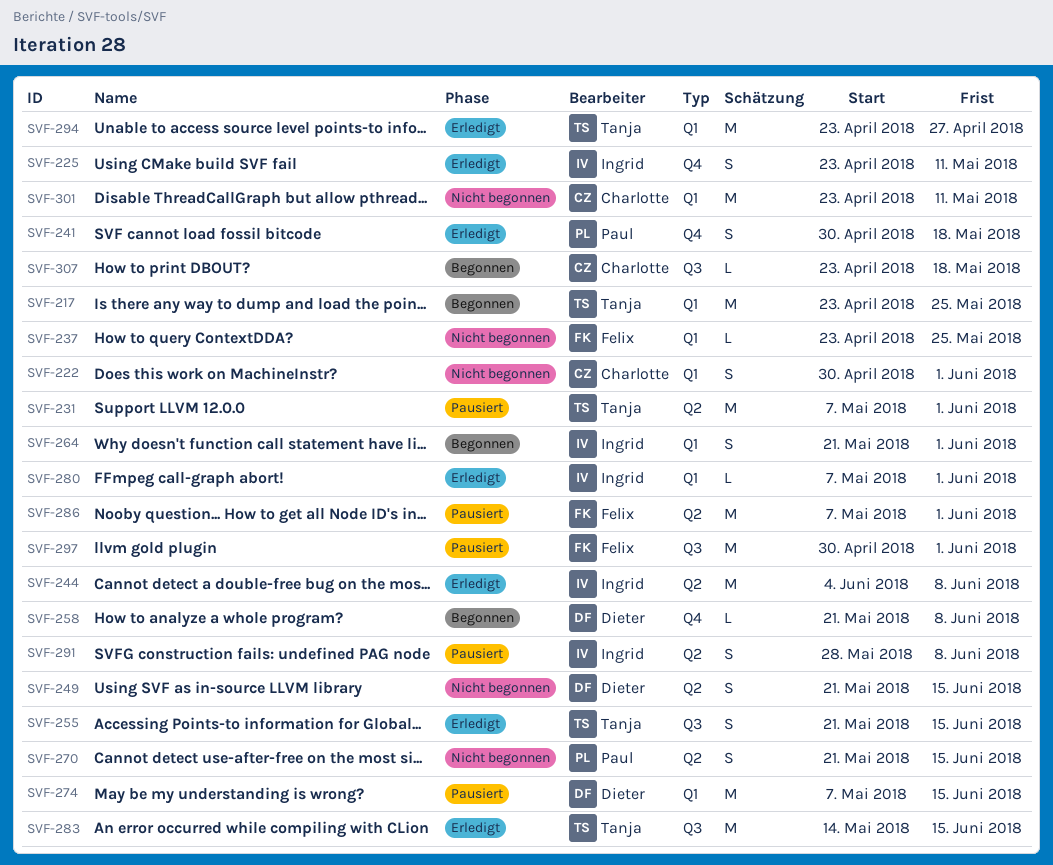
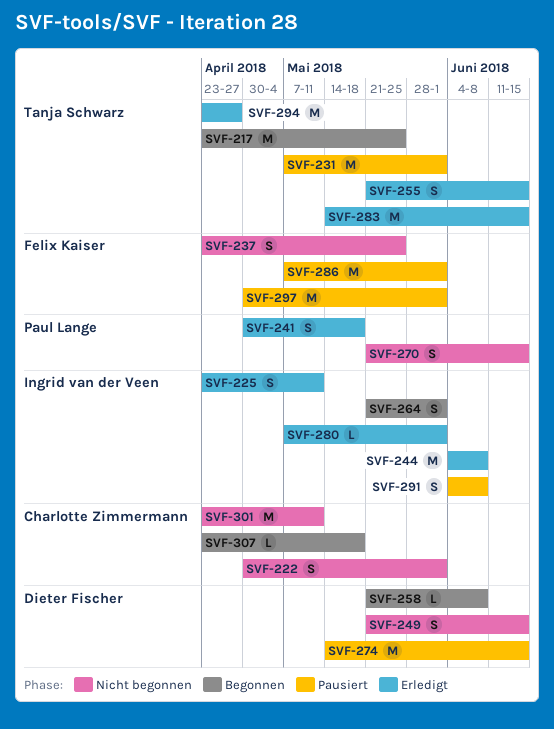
SVF-237, estimate: L -> S
SVF-274, start: May 7 -> May 14
SVF-291, start: May 28 -> Jun 4

